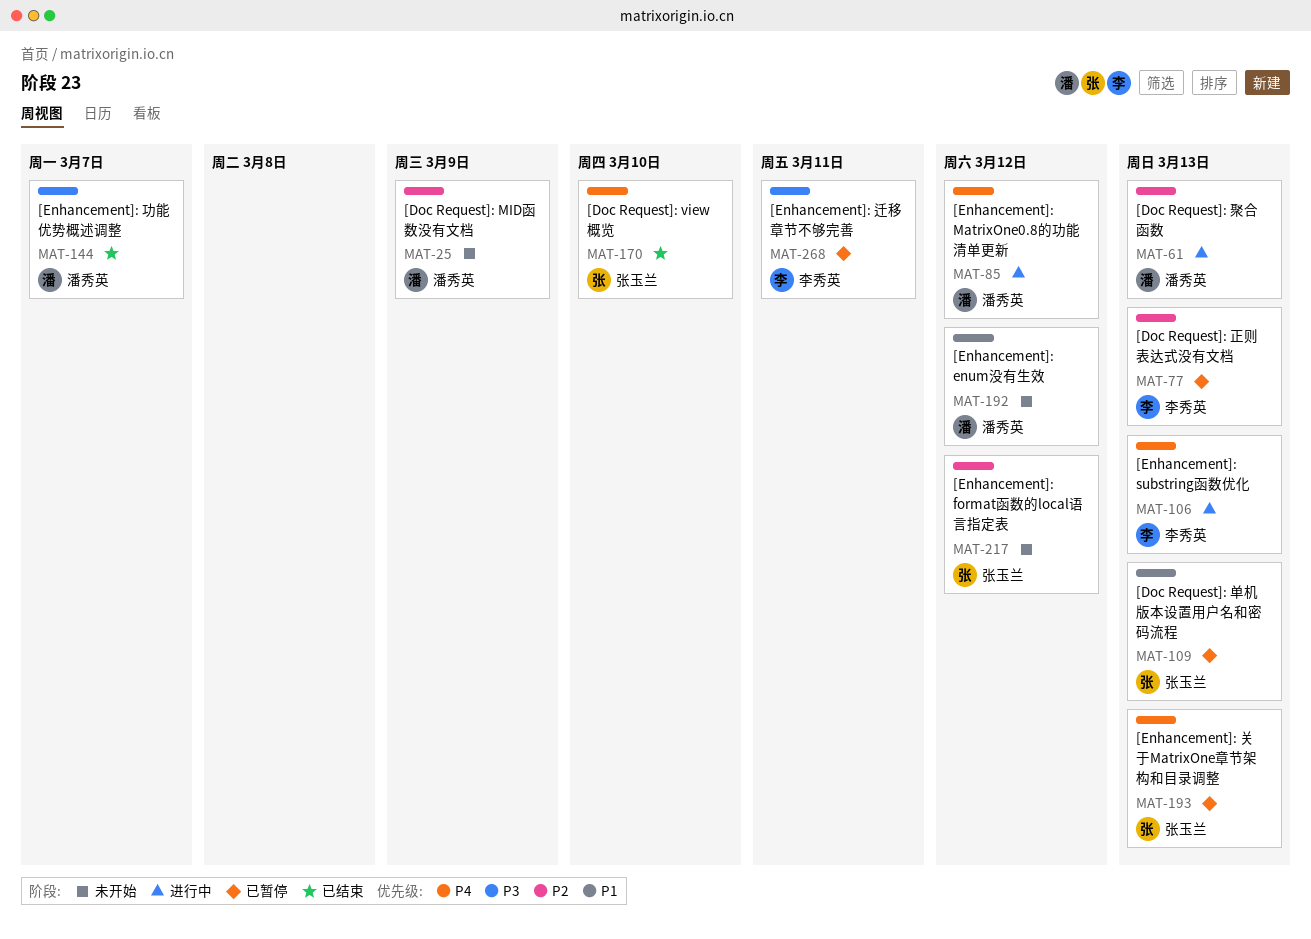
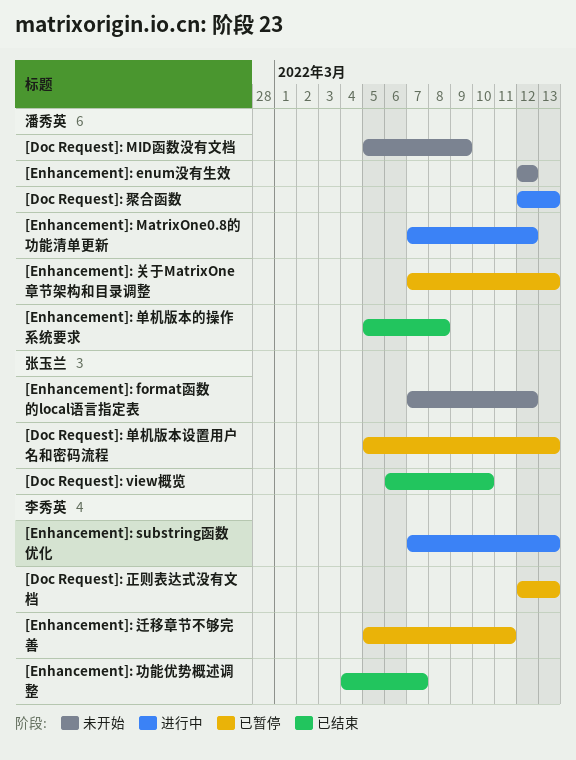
[Enhancement]: 关于MatrixOne章节架构和目录调整, owner: 张玉兰 -> 潘秀英
[Enhancement]: 功能优势概述调整, owner: 潘秀英 -> 李秀英
[Enhancement]: 单机版本的操作系统要求: none -> present

